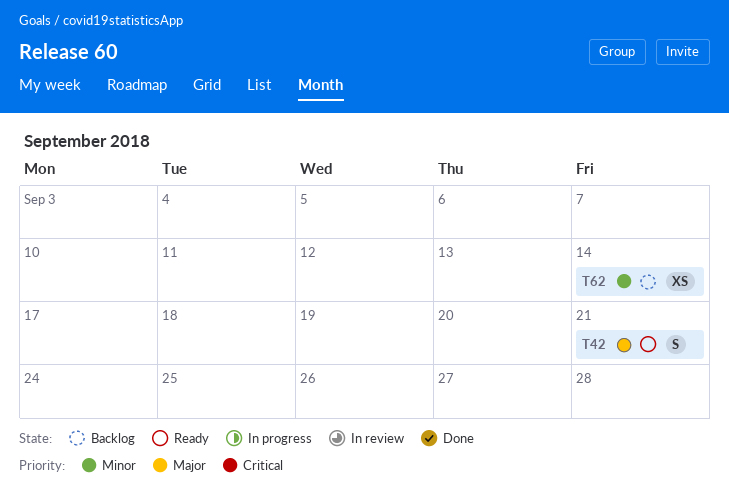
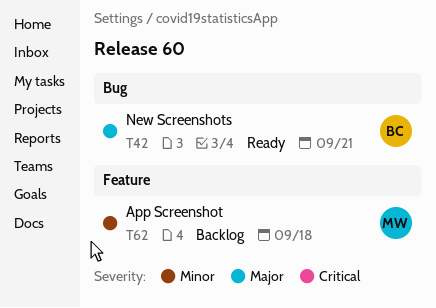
T62, due: Sep 14 -> Sep 18

